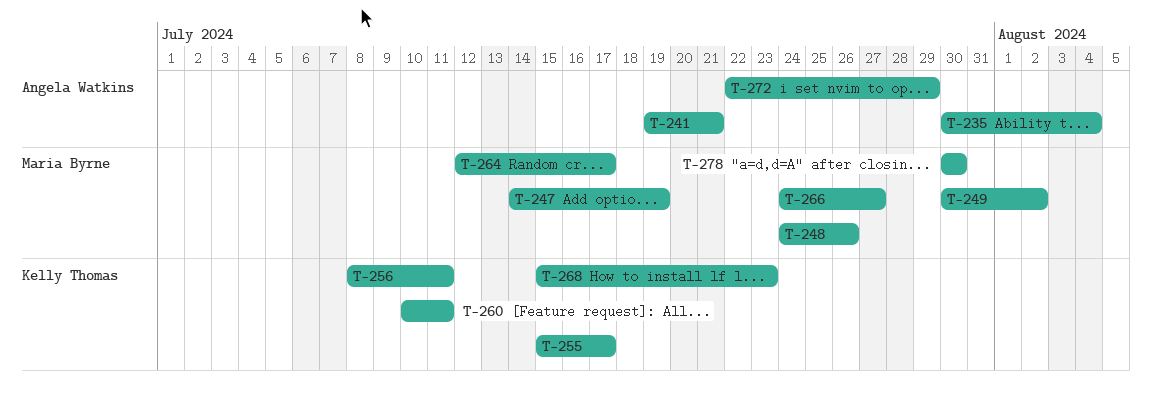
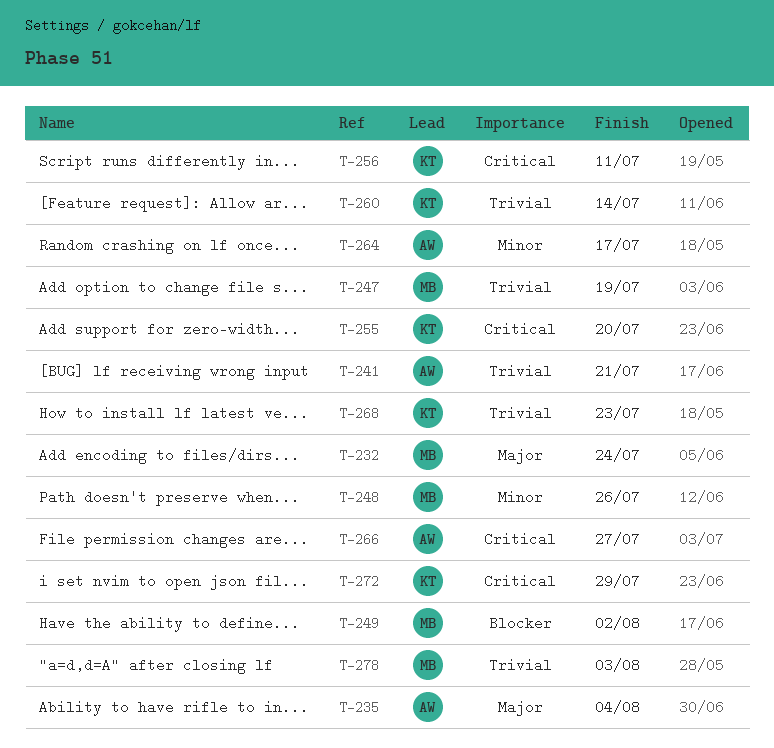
T-232: none -> present
T-255, due: Jul 17 -> Jul 20
T-260, due: Jul 11 -> Jul 14
T-264, owner: Maria Byrne -> Angela Watkins
T-266, owner: Maria Byrne -> Angela Watkins
T-272, owner: Angela Watkins -> Kelly Thomas
T-278, due: Jul 30 -> Aug 3

